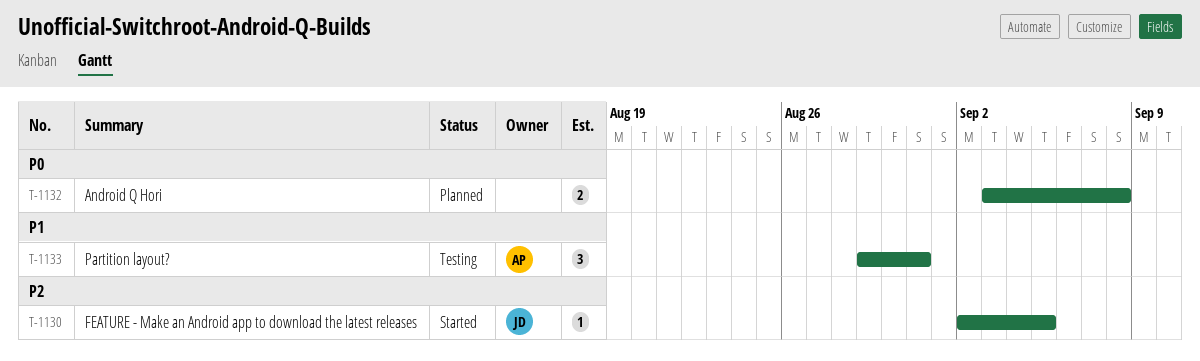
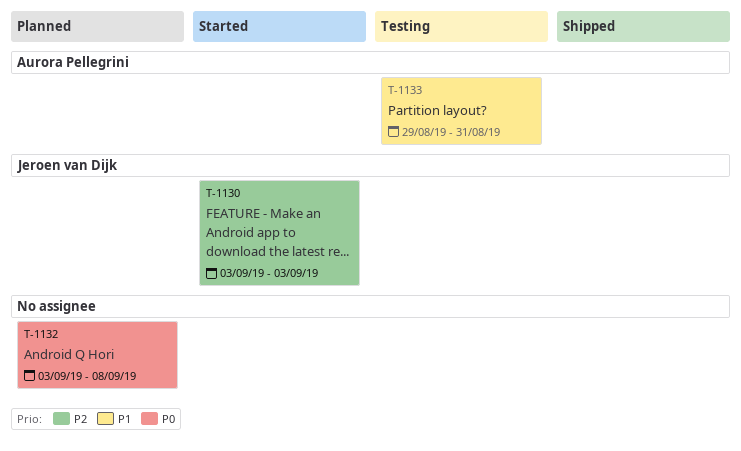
T-1130, start: Sep 2 -> Sep 3
T-1130, due: Sep 5 -> Sep 3

